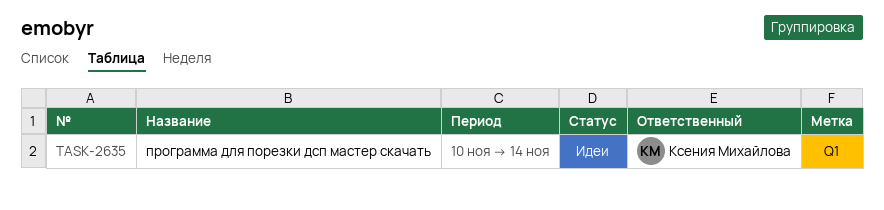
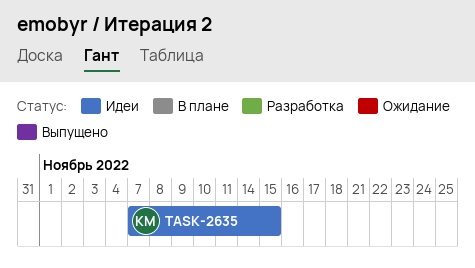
TASK-2635, start: Nov 10 -> Nov 7
TASK-2635, due: Nov 14 -> Nov 15

